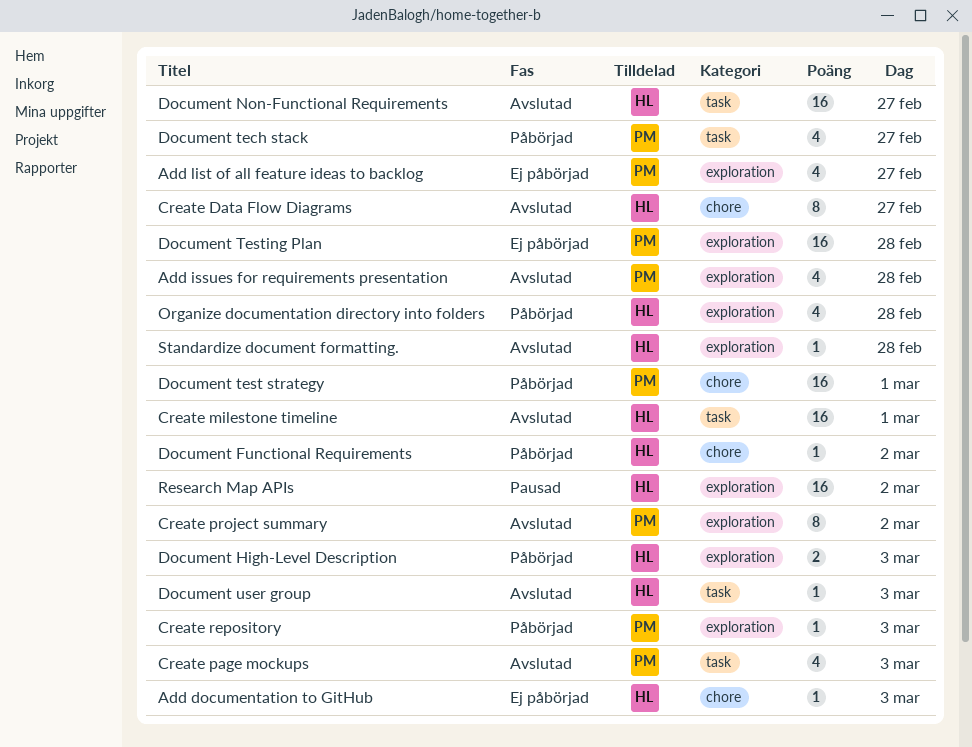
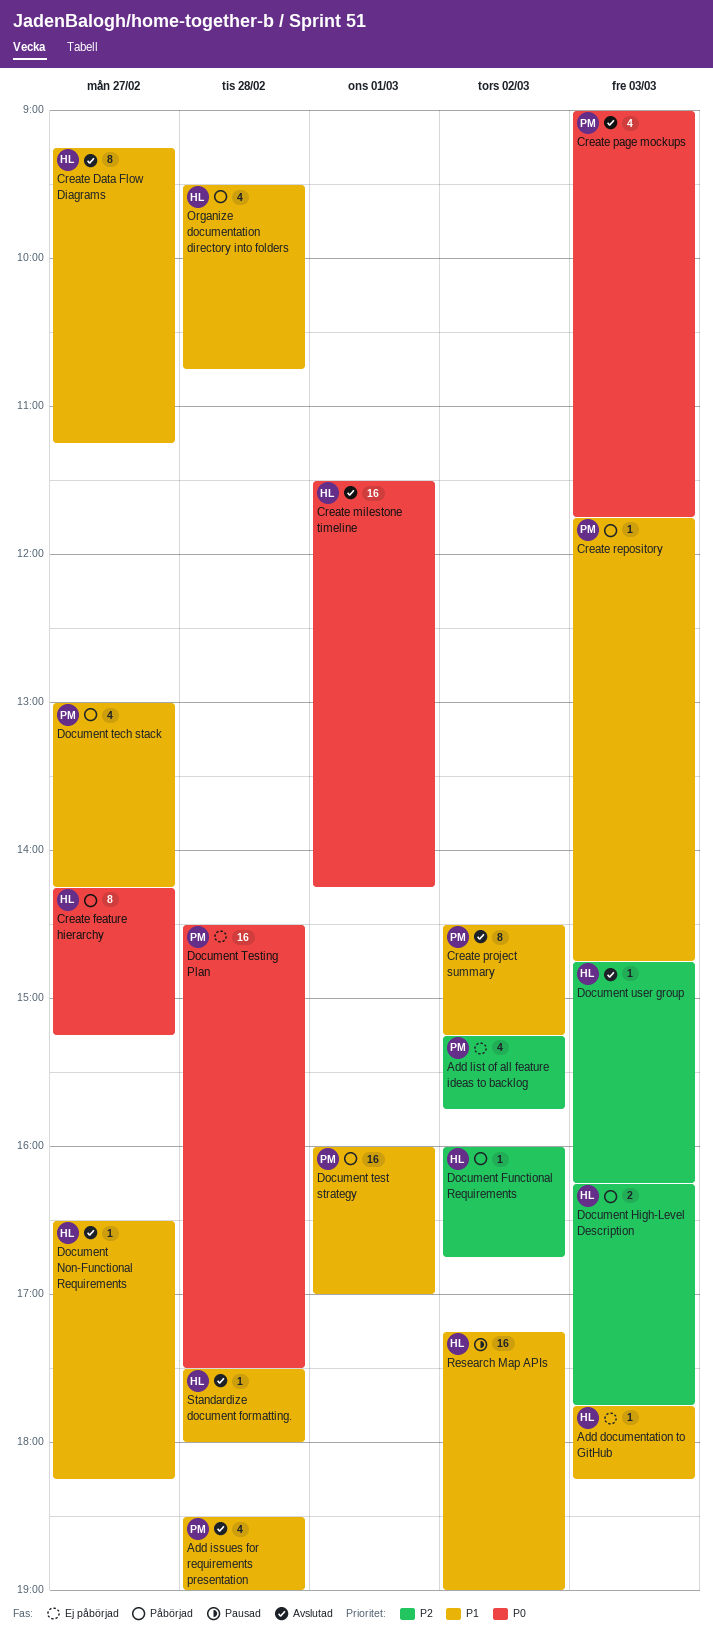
Add list of all feature ideas to backlog, day: Feb 27 -> Mar 2
Create feature hierarchy: none -> present
Document Non-Functional Requirements, estimate: 16 -> 1

